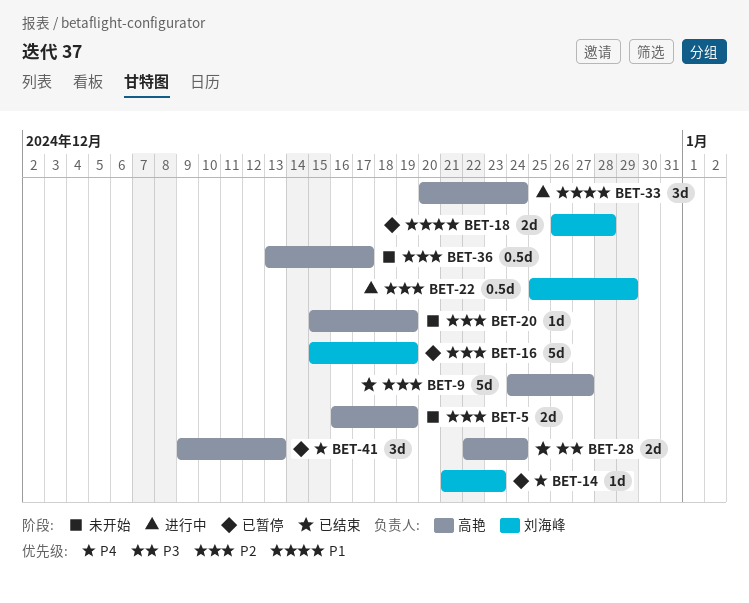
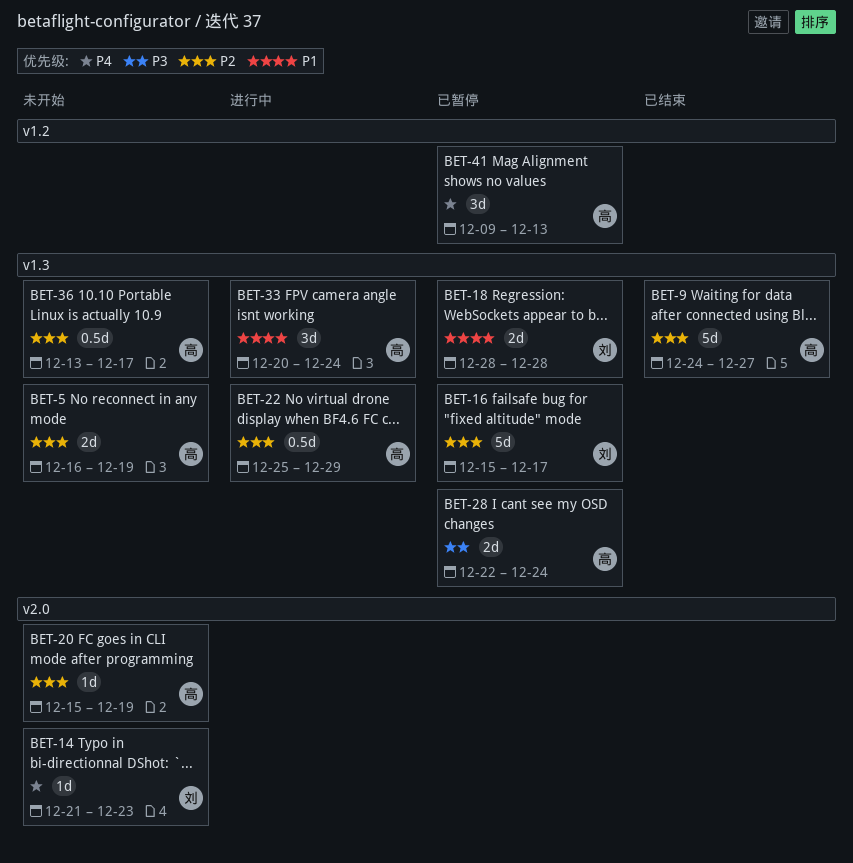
BET-14, status: 已暂停 -> 未开始
BET-16, due: Dec 19 -> Dec 17
BET-18, start: Dec 26 -> Dec 28
BET-22, owner: 刘海峰 -> 高艳
BET-28, status: 已结束 -> 已暂停

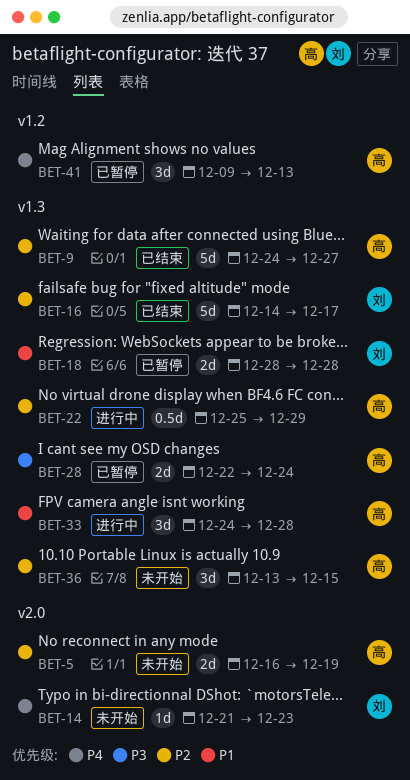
BET-5, label: v1.3 -> v2.0
BET-16, status: 已暂停 -> 已结束
BET-16, start: Dec 15 -> Dec 14
BET-20: present -> none
BET-33, start: Dec 20 -> Dec 24
BET-33, due: Dec 24 -> Dec 28
BET-36, estimate: 0.5d -> 3d
BET-36, due: Dec 17 -> Dec 15

